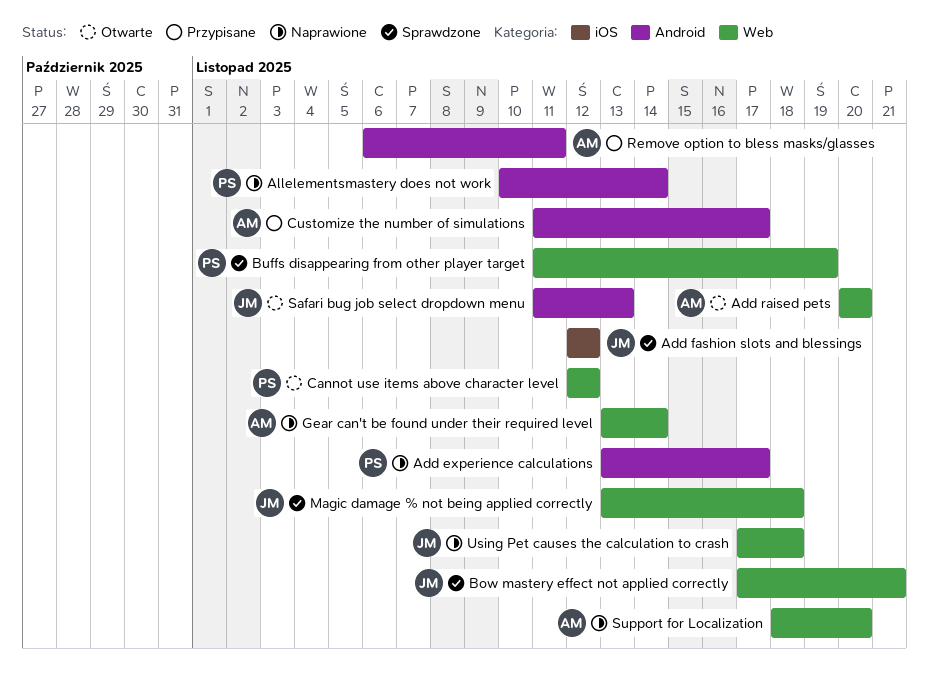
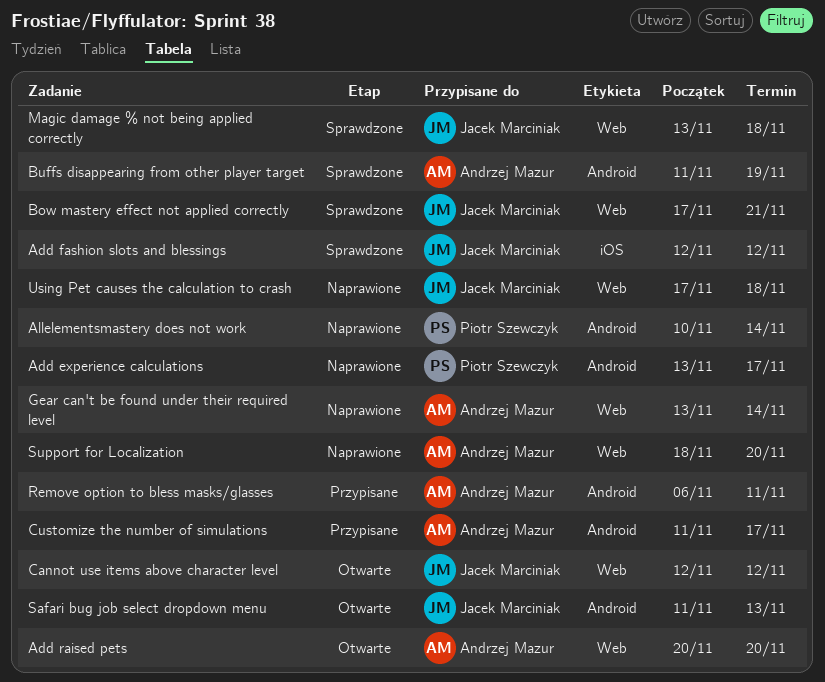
Buffs disappearing from other player target, owner: Piotr Szewczyk -> Andrzej Mazur
Buffs disappearing from other player target, label: Web -> Android
Cannot use items above character level, owner: Piotr Szewczyk -> Jacek Marciniak

